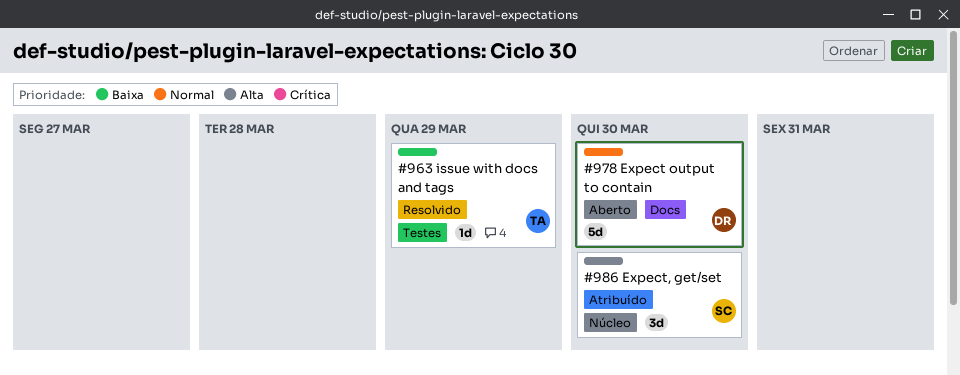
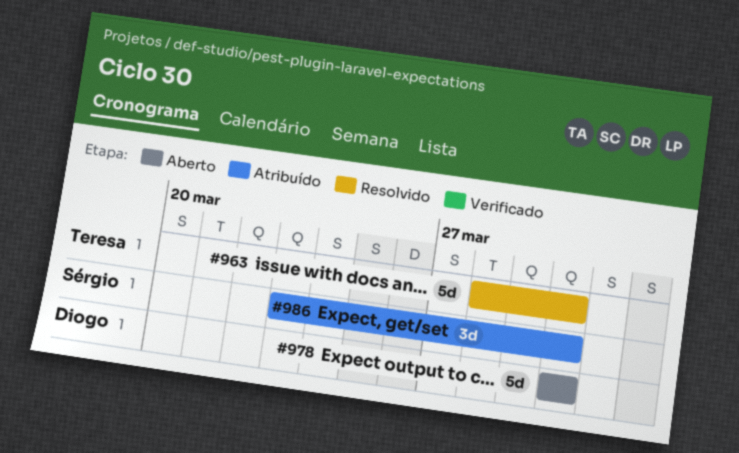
#963, estimate: 1d -> 5d
#963, due: Mar 29 -> Mar 30

